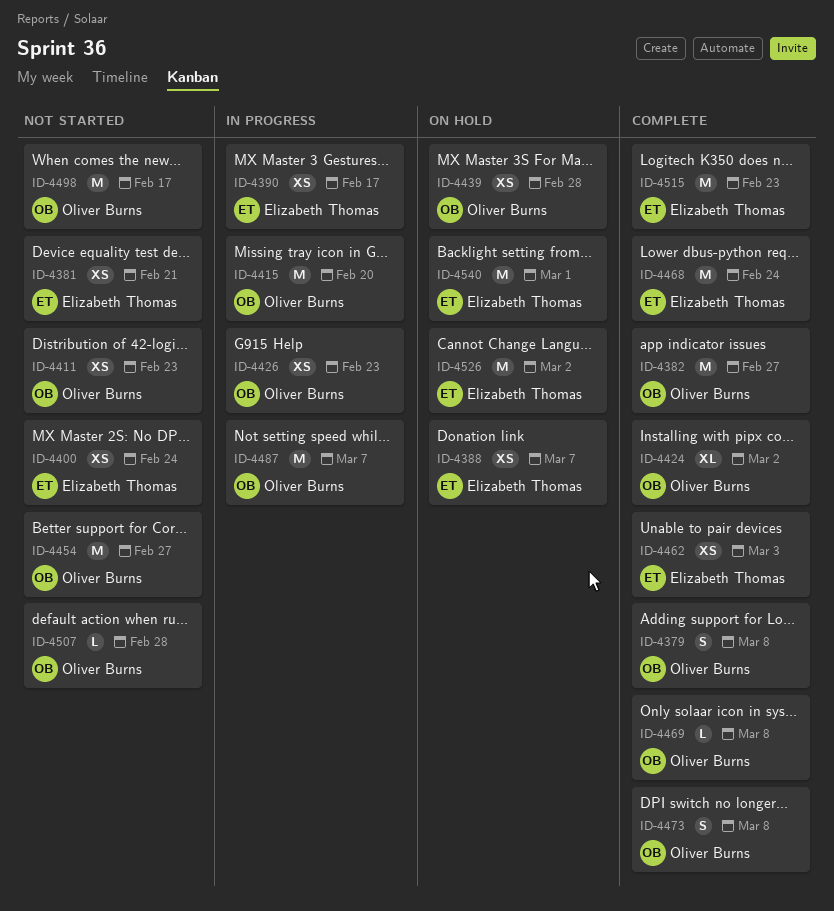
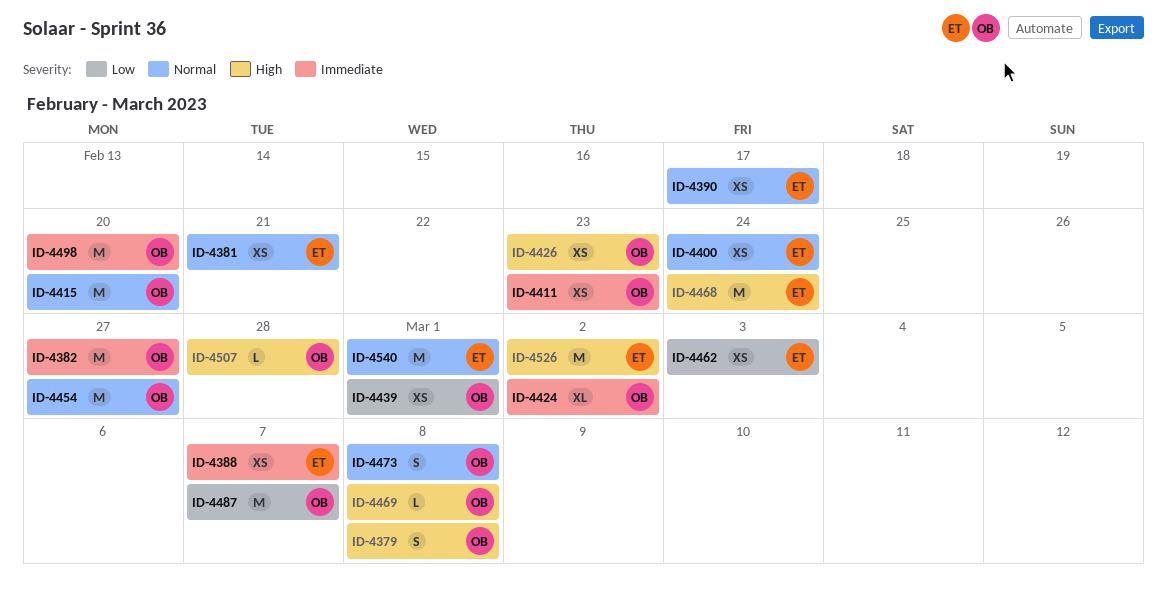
ID-4439, due: Feb 28 -> Mar 1
ID-4498, due: Feb 17 -> Feb 20
ID-4515: present -> none

